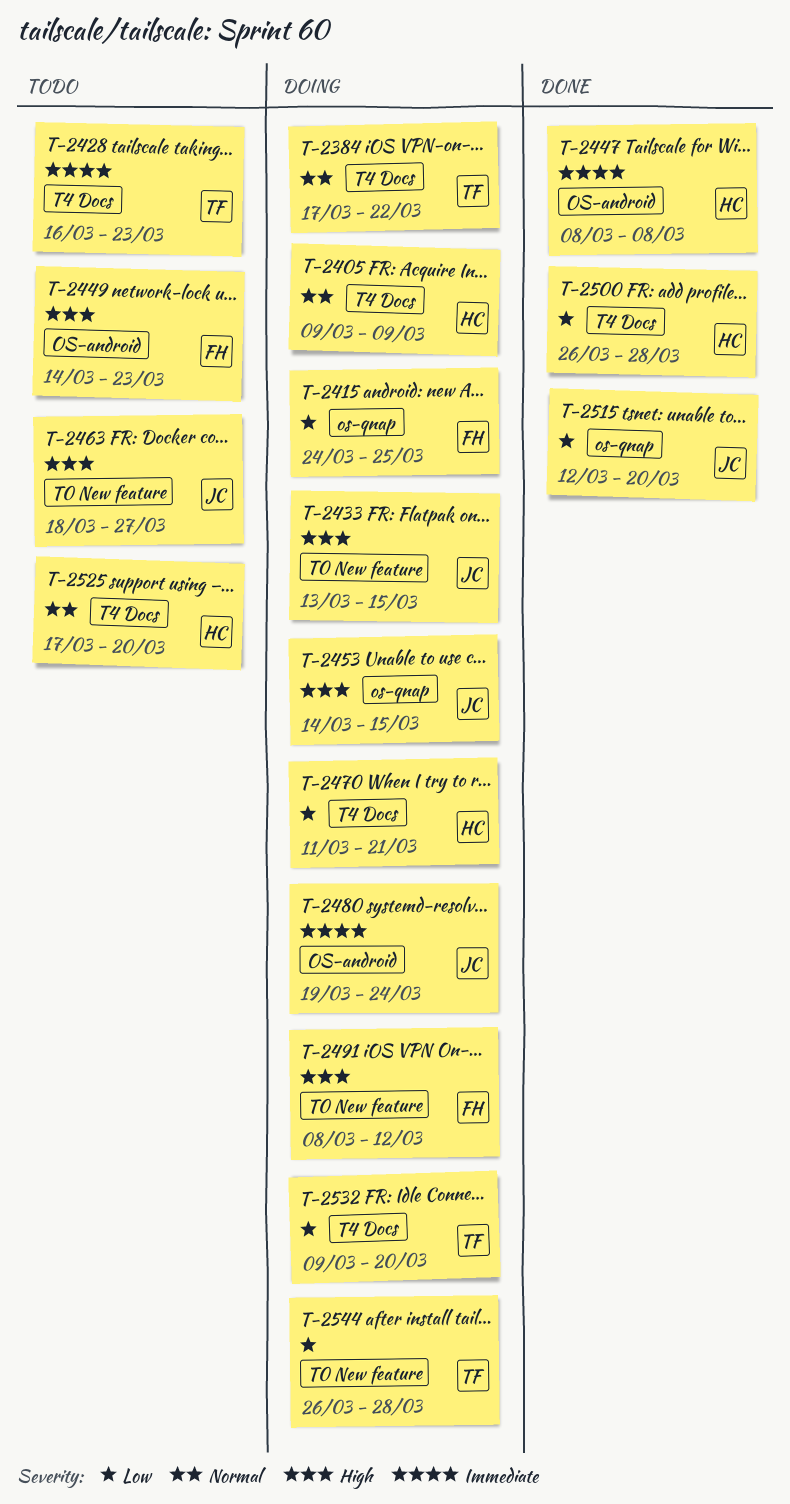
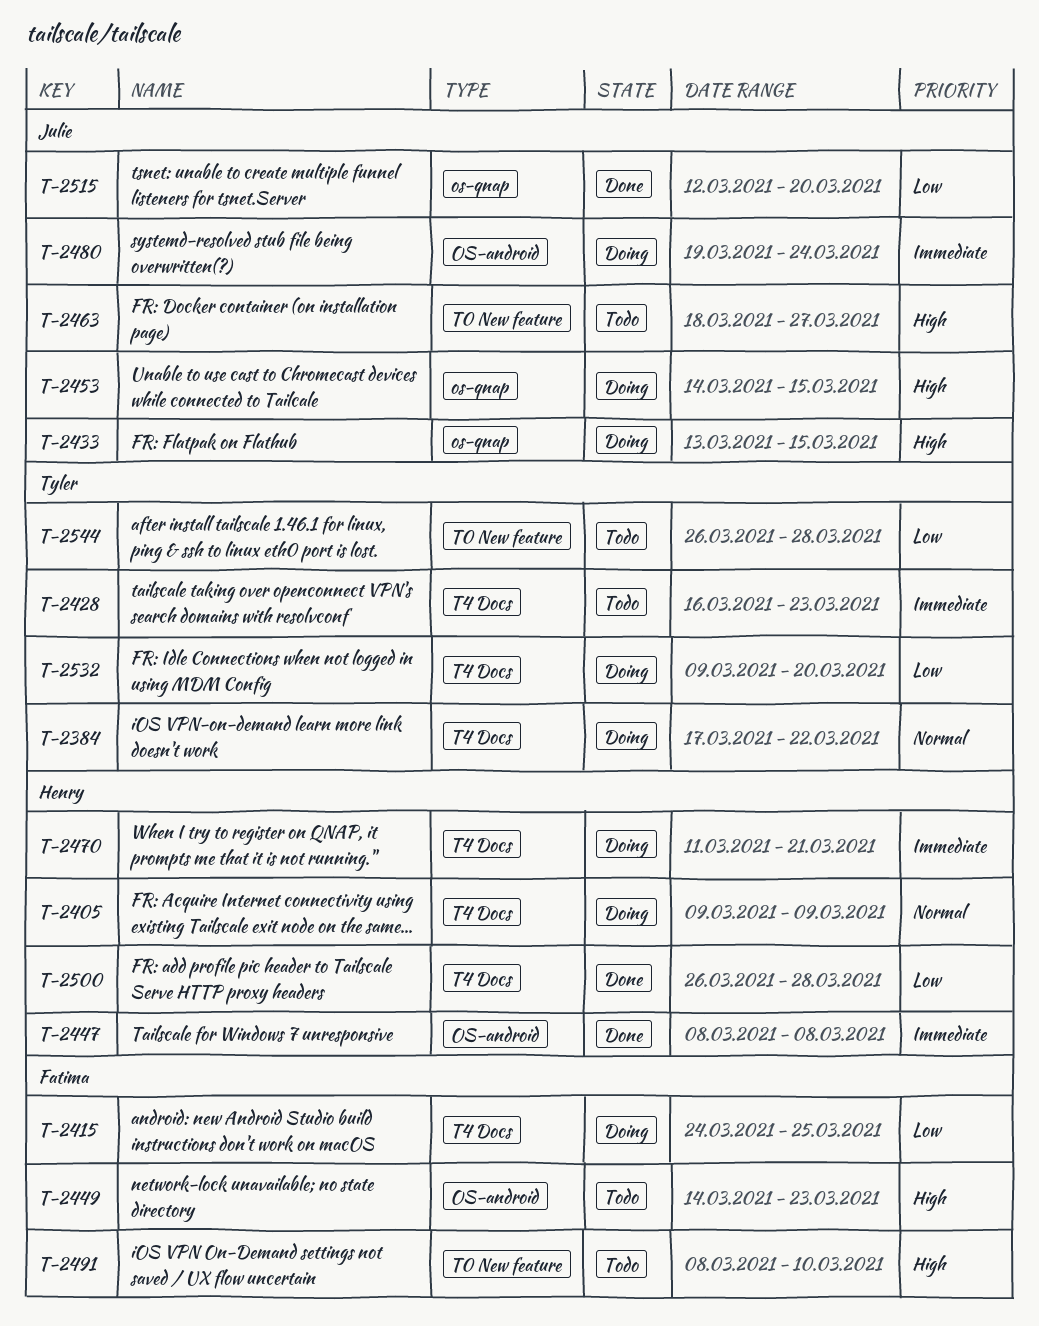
T-2415, label: os-qnap -> T4 Docs
T-2433, label: T0 New feature -> os-qnap
T-2470, priority: Low -> Immediate
T-2491, status: Doing -> Todo
T-2491, due: Mar 12 -> Mar 10
T-2525: present -> none
T-2544, status: Doing -> Todo

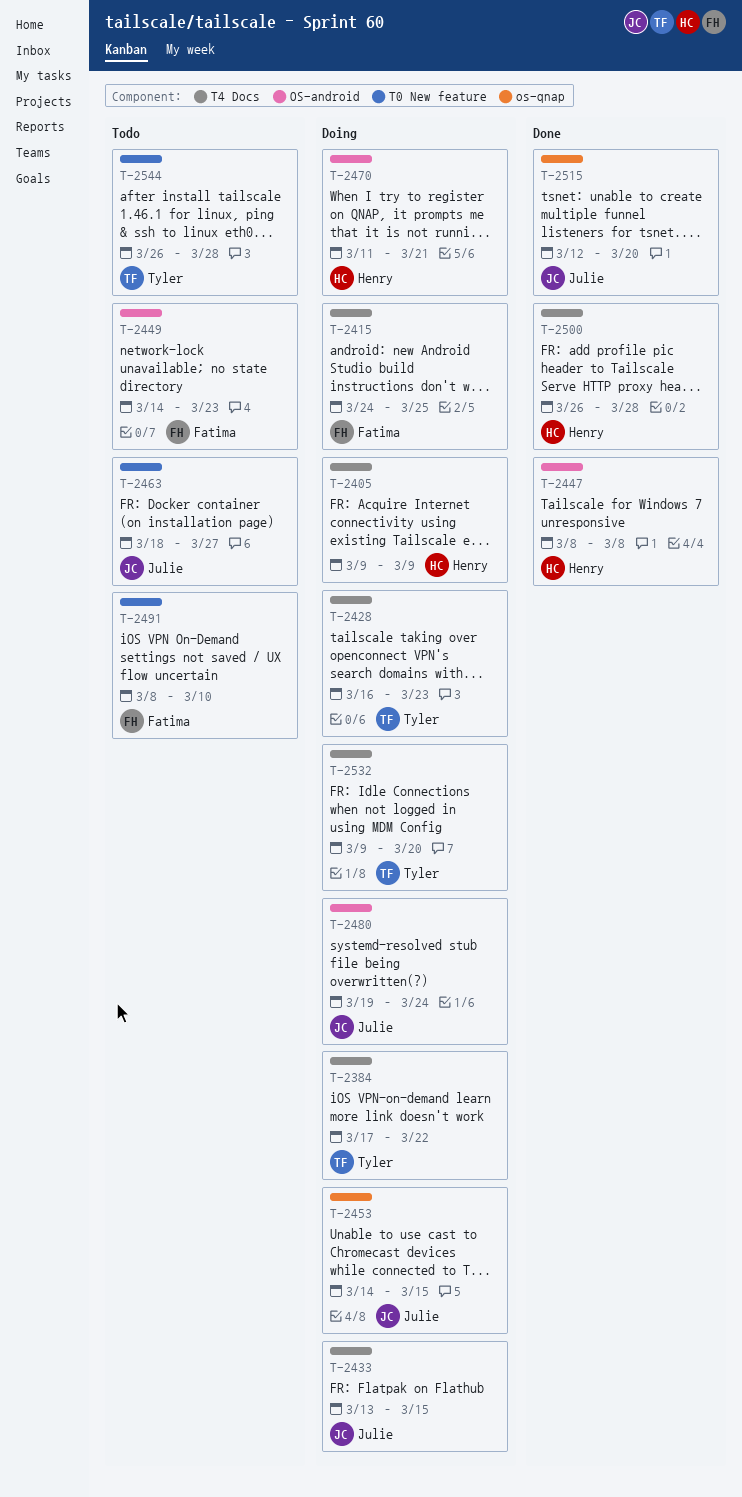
T-2428, status: Todo -> Doing
T-2433, label: os-qnap -> T4 Docs
T-2470, label: T4 Docs -> OS-android

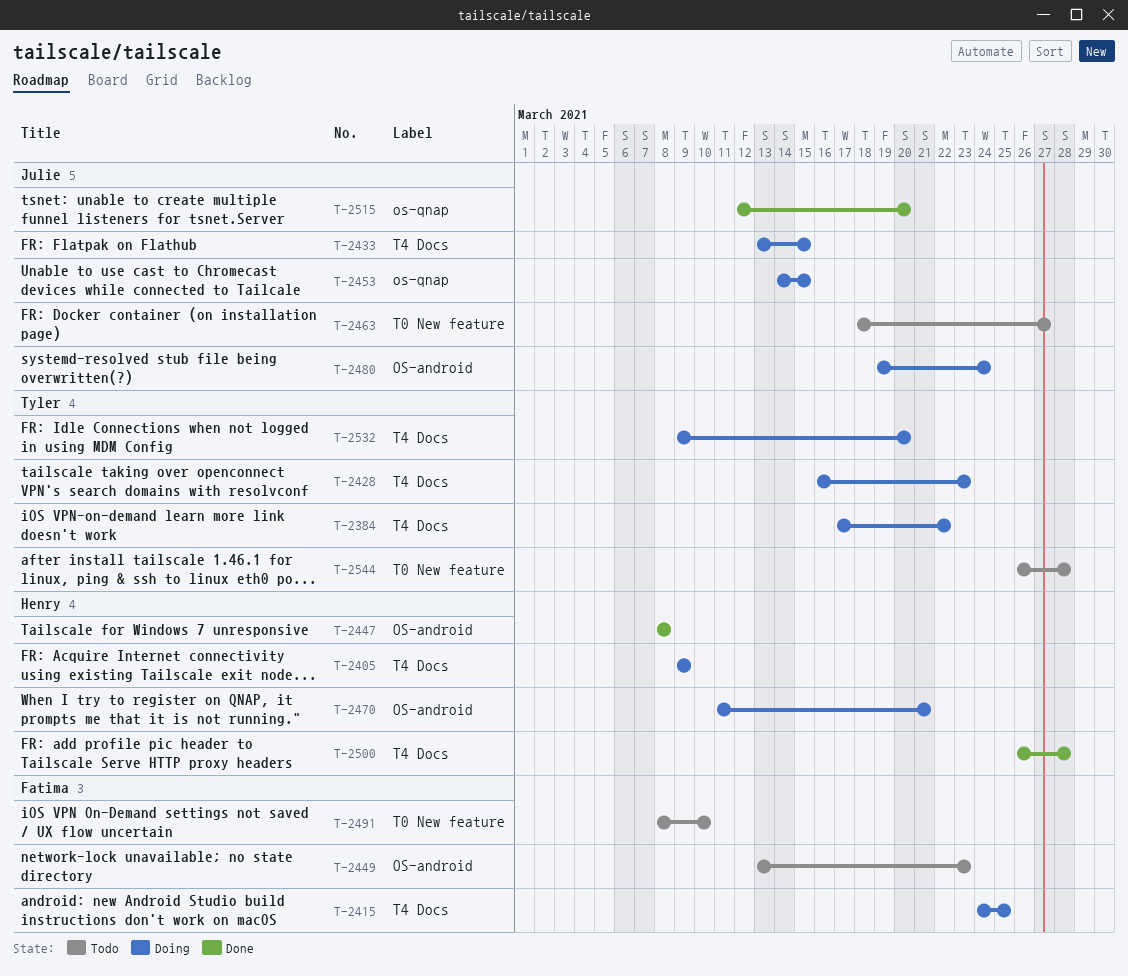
T-2449, start: Mar 14 -> Mar 13

